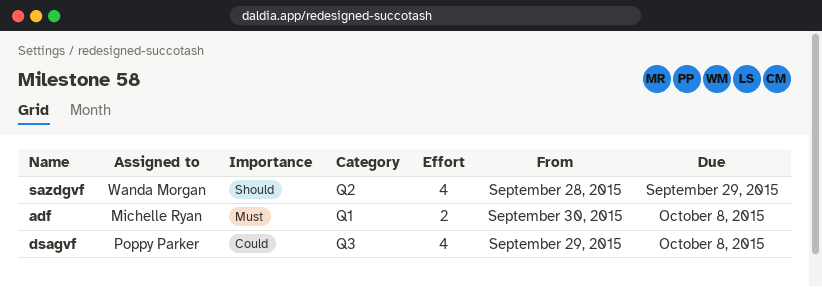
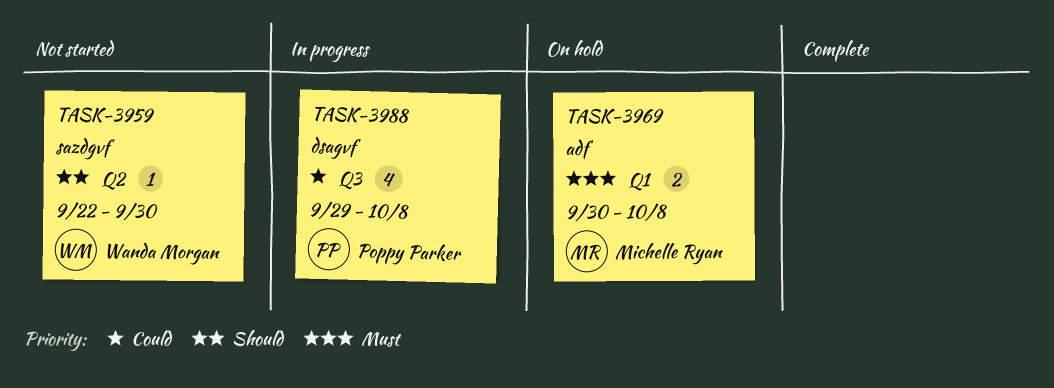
sazdgvf, estimate: 4 -> 1
sazdgvf, start: Sep 28 -> Sep 22
sazdgvf, due: Sep 29 -> Sep 30

